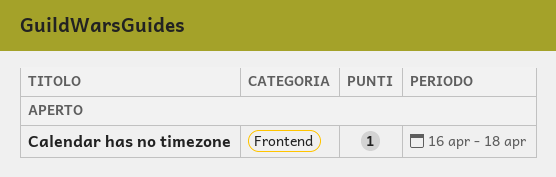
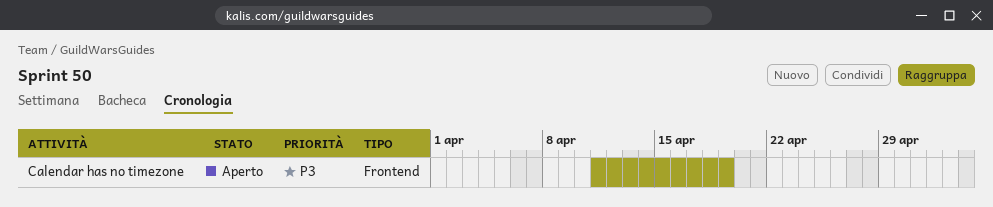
Calendar has no timezone, start: Apr 16 -> Apr 11
Calendar has no timezone, due: Apr 18 -> Apr 19

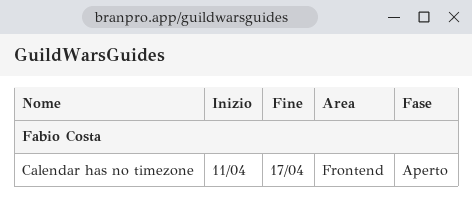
Calendar has no timezone, due: Apr 19 -> Apr 17

